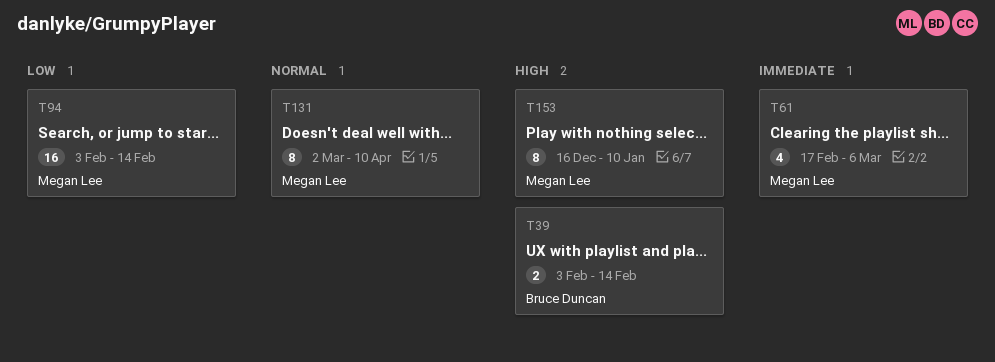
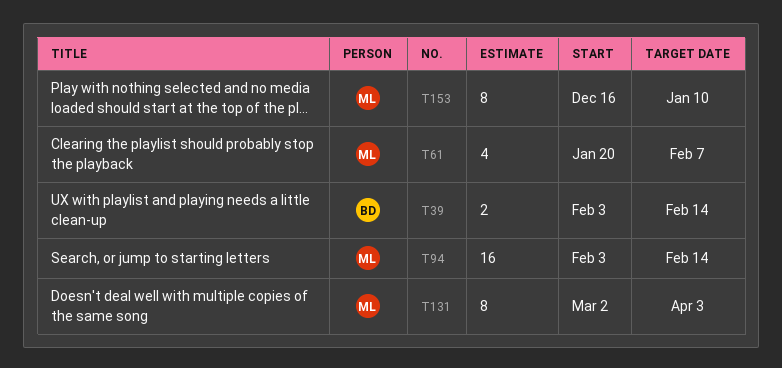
T61, start: Feb 17 -> Jan 20
T61, due: Mar 6 -> Feb 7
T131, due: Apr 10 -> Apr 3

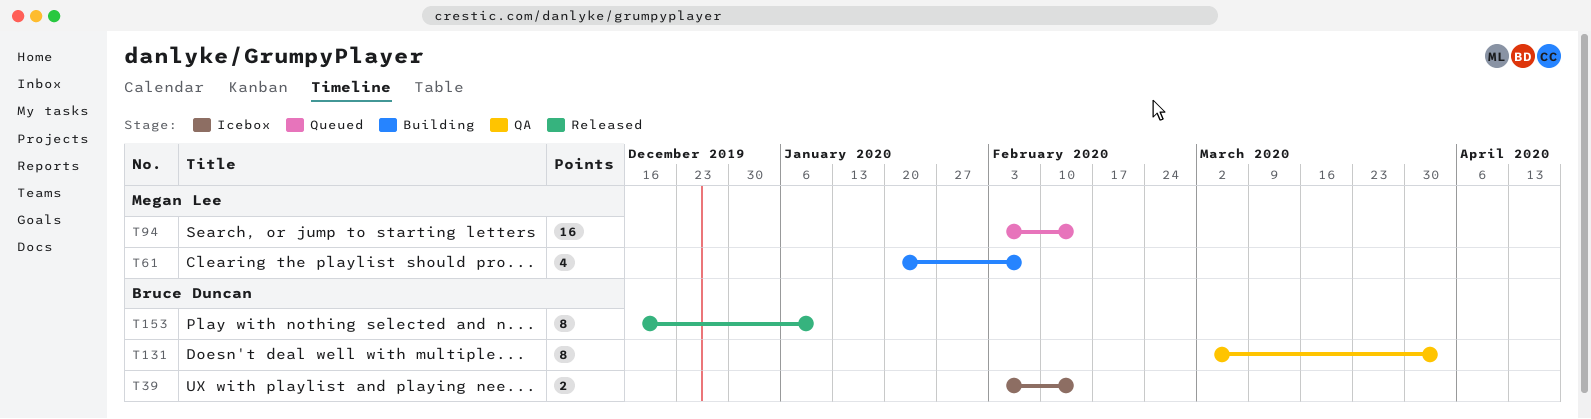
T131, owner: Megan Lee -> Bruce Duncan
T153, owner: Megan Lee -> Bruce Duncan

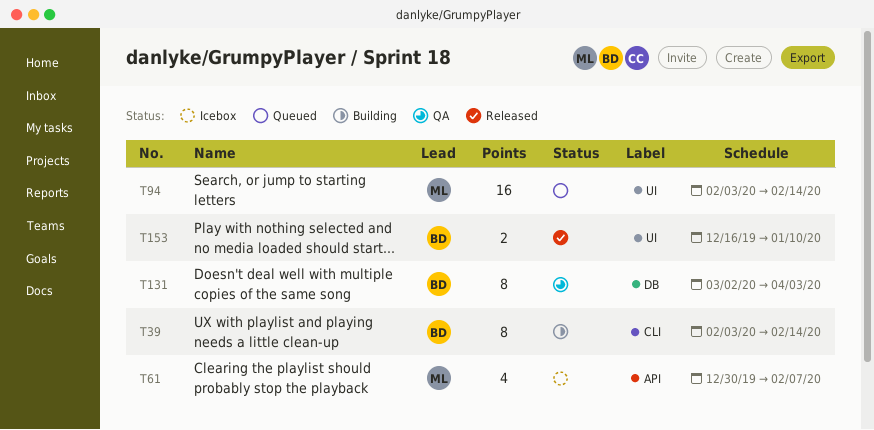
T39, status: Icebox -> Building
T39, estimate: 2 -> 8
T61, status: Building -> Icebox
T61, start: Jan 20 -> Dec 30
T153, estimate: 8 -> 2

